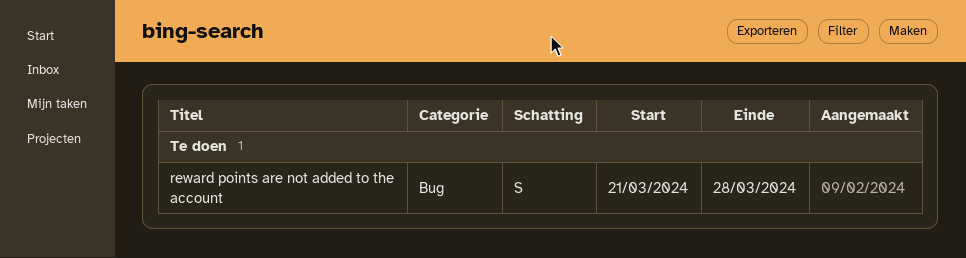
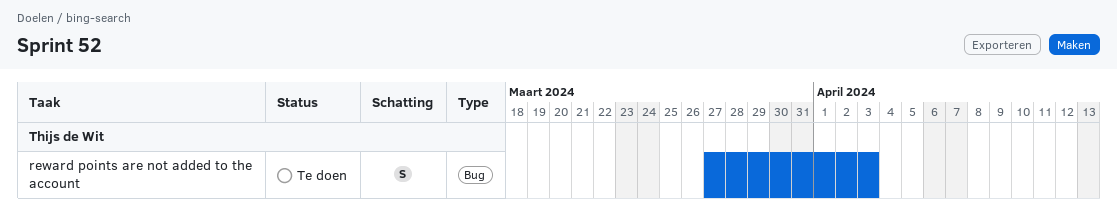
reward points are not added to the account, start: Mar 21 -> Mar 27
reward points are not added to the account, due: Mar 28 -> Apr 3

